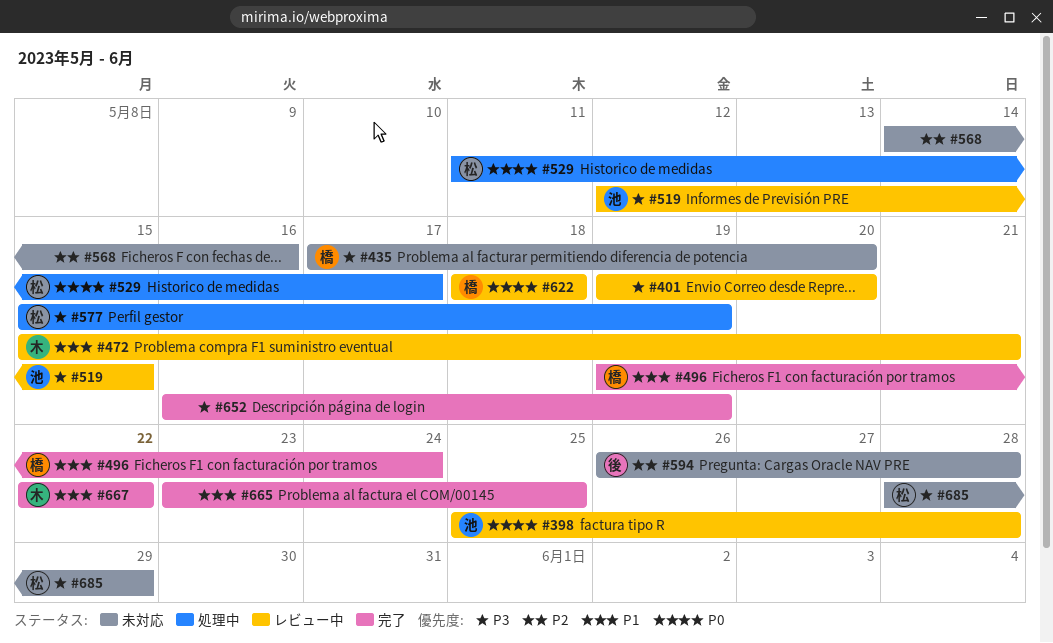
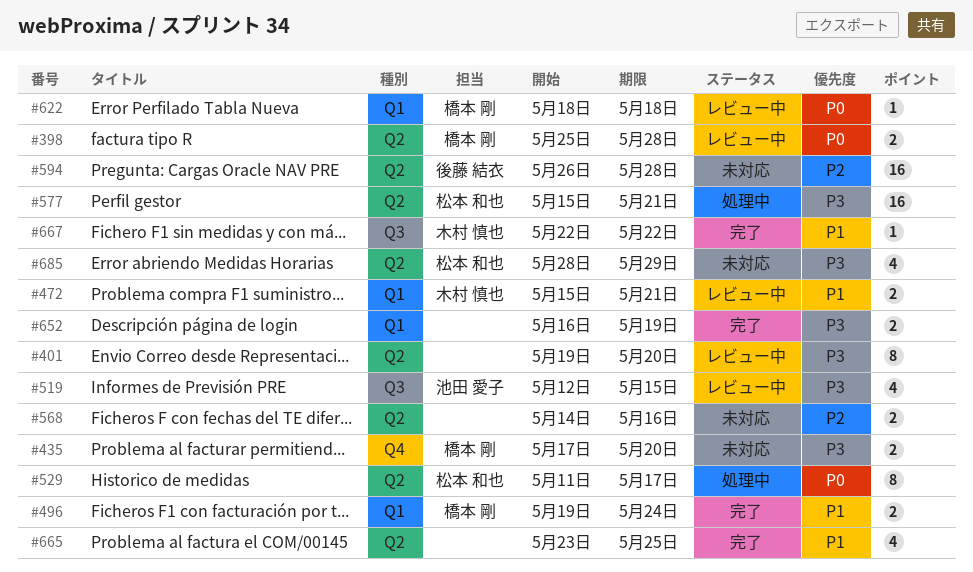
#398, owner: 池田 愛子 -> 橋本 剛
#577, due: May 19 -> May 21

